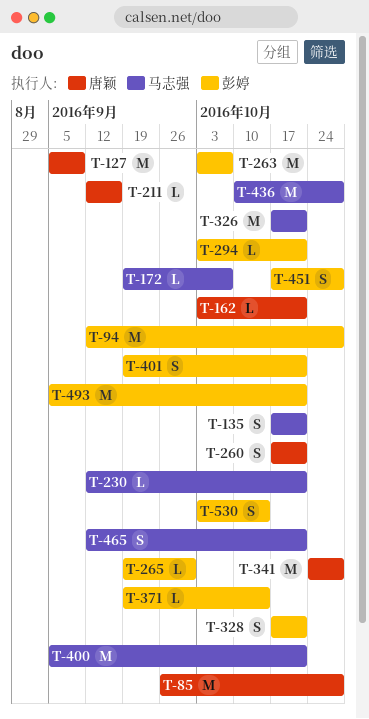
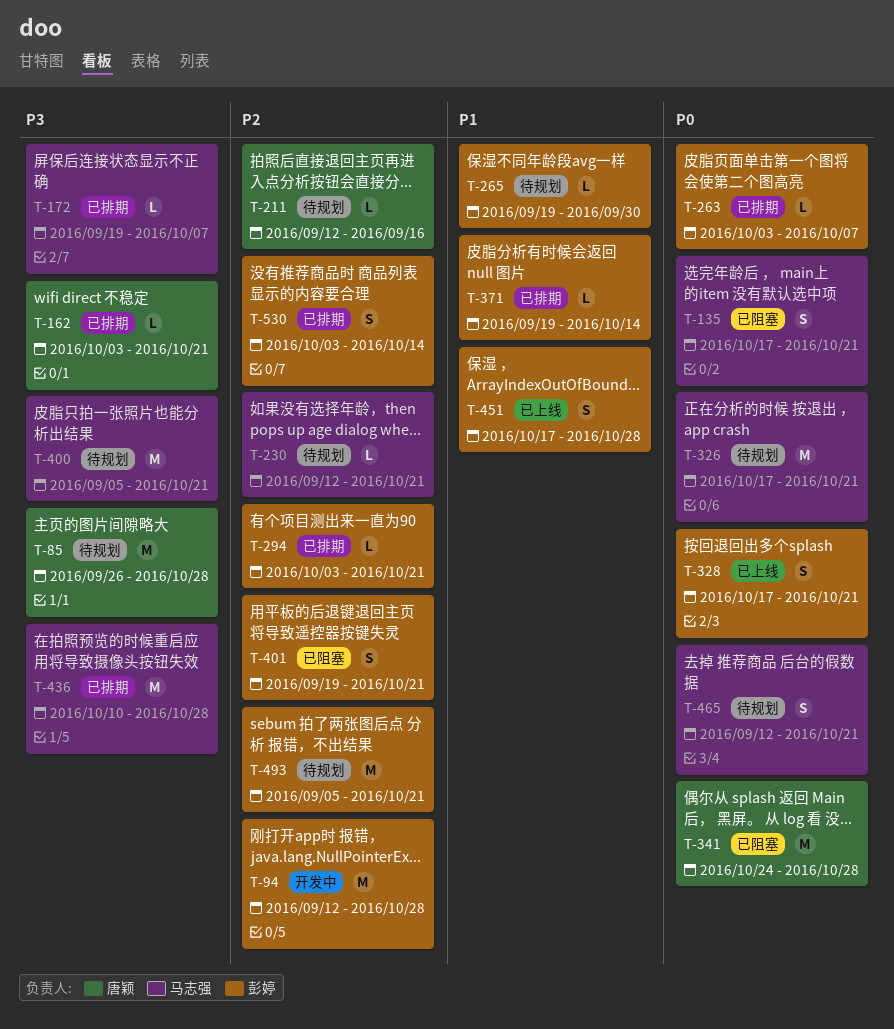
T-127: present -> none
T-260: present -> none
T-263, estimate: M -> L

